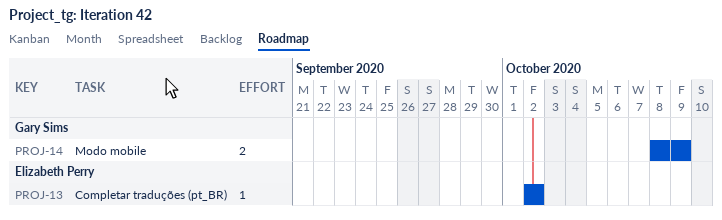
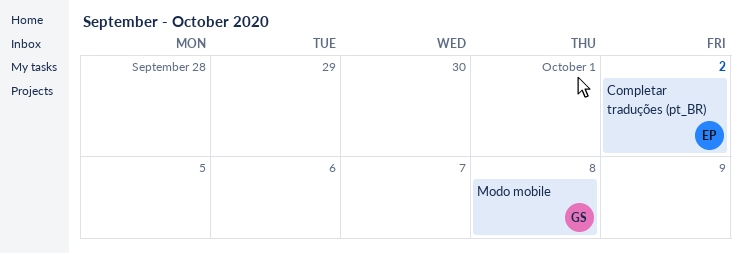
Modo mobile, due: Oct 9 -> Oct 8

